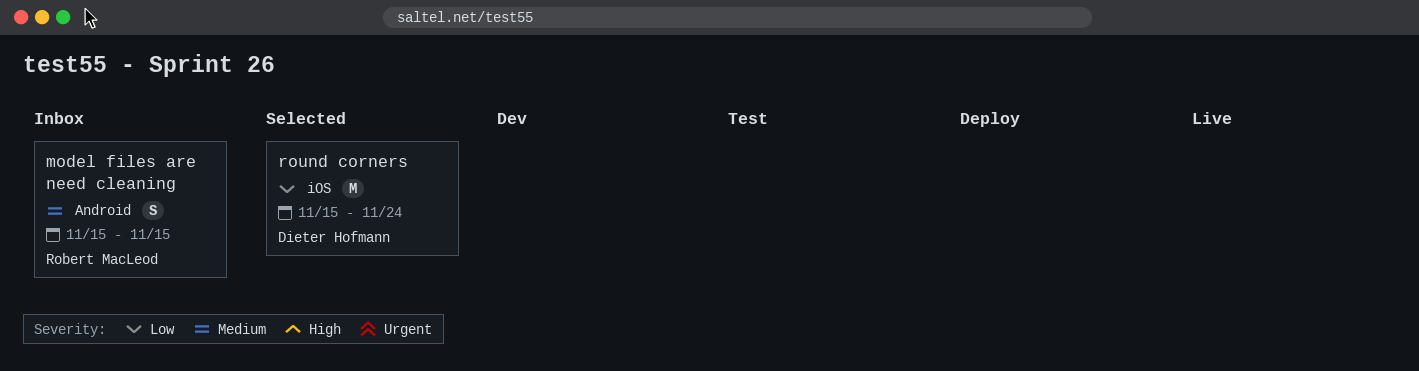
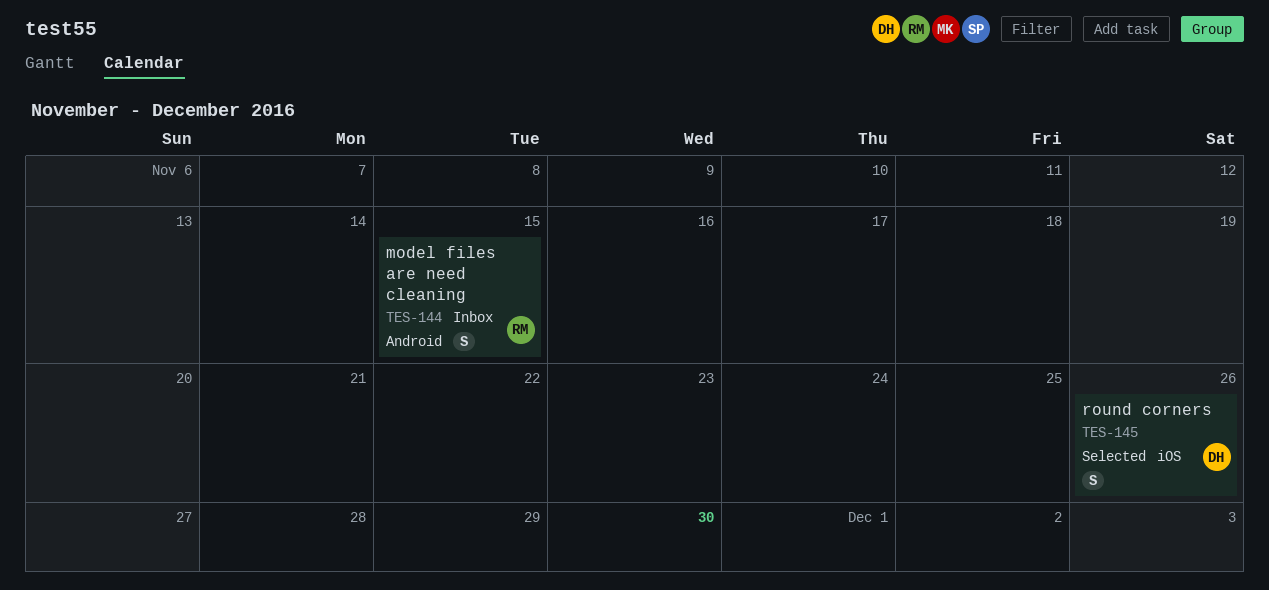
round corners, estimate: M -> S
round corners, due: Nov 24 -> Nov 26

